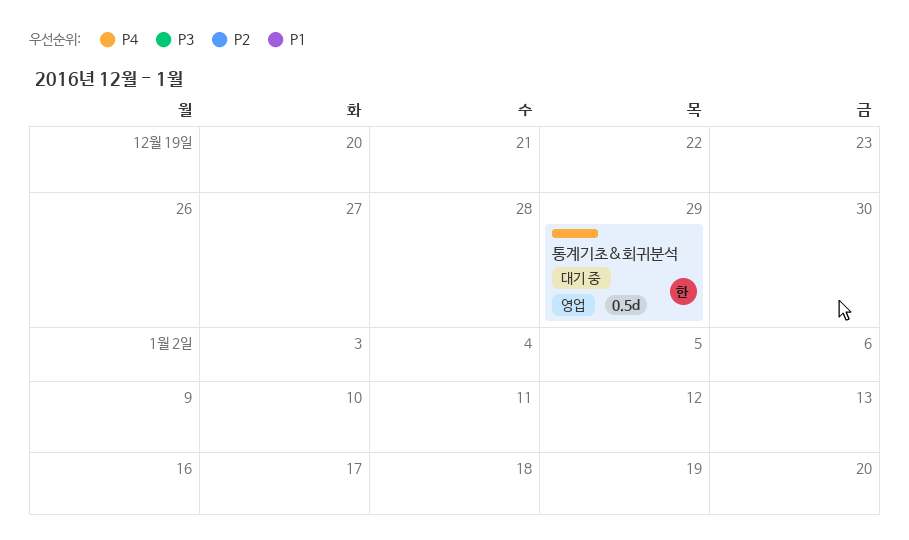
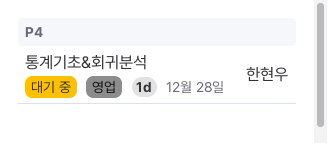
통계기초&회귀분석, estimate: 0.5d -> 1d
통계기초&회귀분석, due: Dec 29 -> Dec 28

